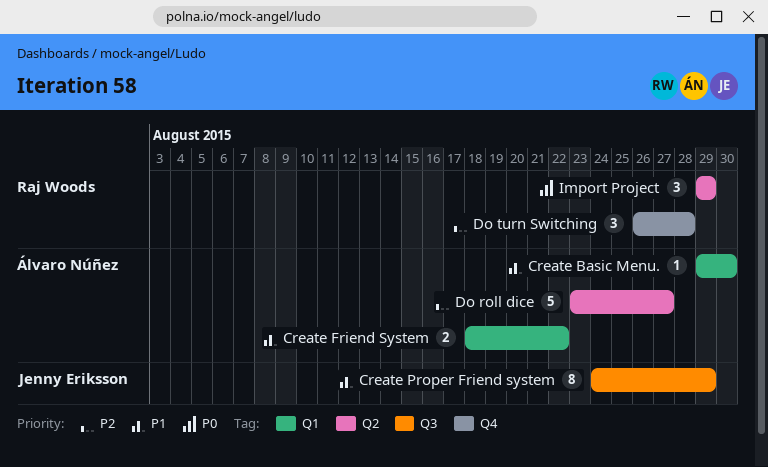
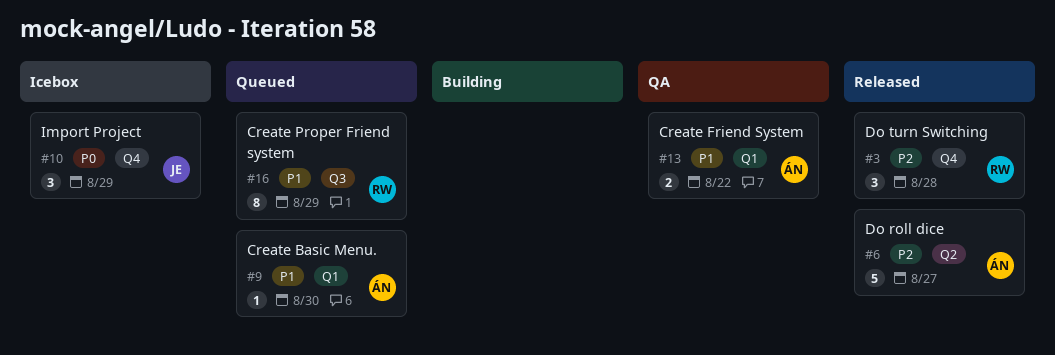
Create Proper Friend system, owner: Jenny Eriksson -> Raj Woods
Import Project, owner: Raj Woods -> Jenny Eriksson
Import Project, label: Q2 -> Q4

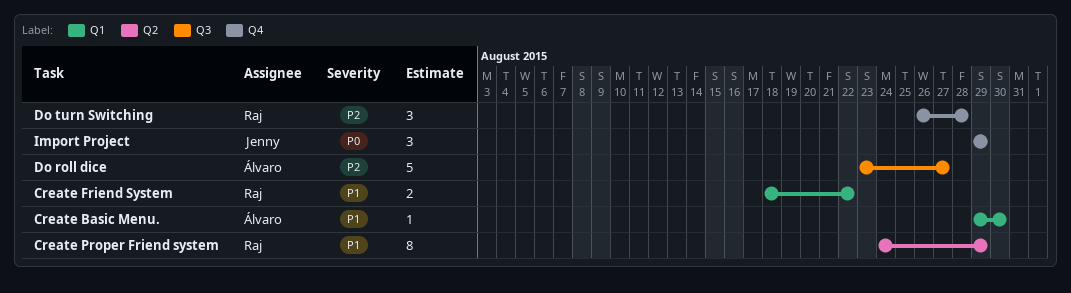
Create Friend System, owner: Álvaro -> Raj
Create Proper Friend system, label: Q3 -> Q2
Do roll dice, label: Q2 -> Q3

